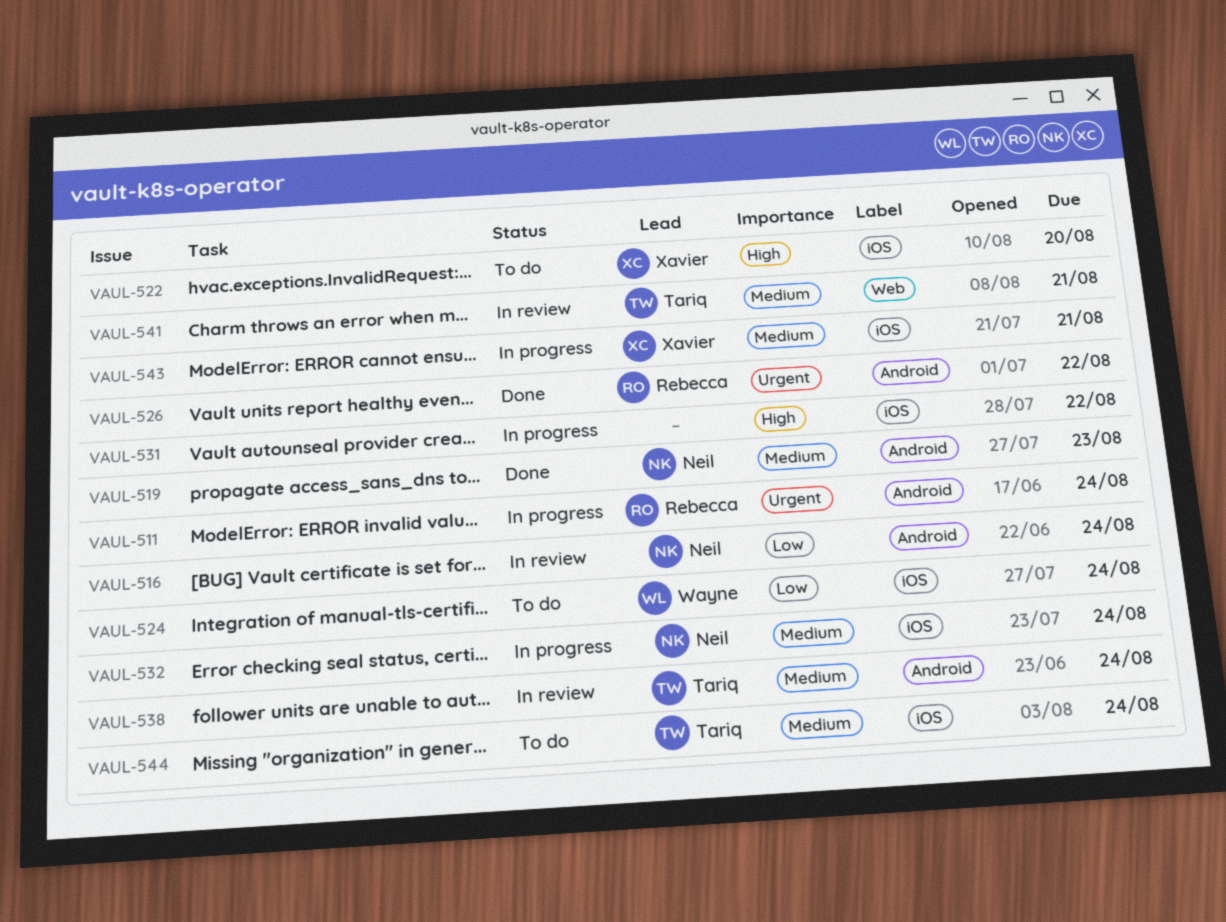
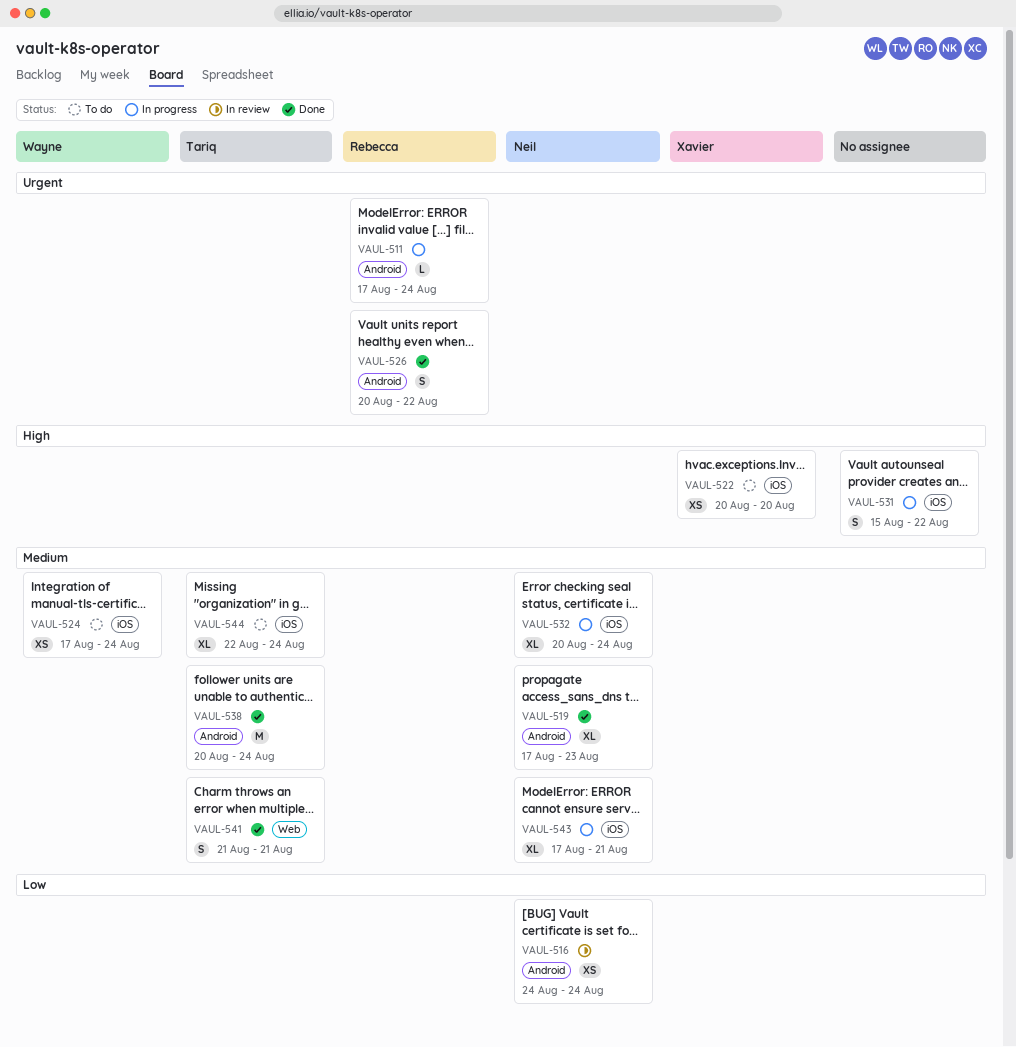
VAUL-524, priority: Low -> Medium
VAUL-538, status: In review -> Done
VAUL-541, status: In review -> Done
VAUL-543, owner: Xavier -> Neil

